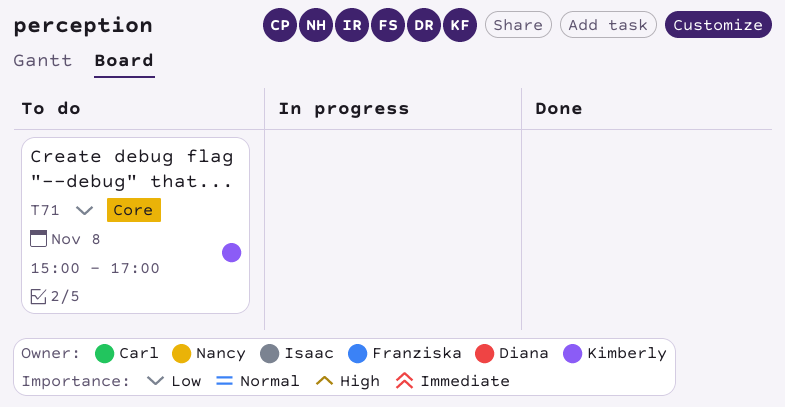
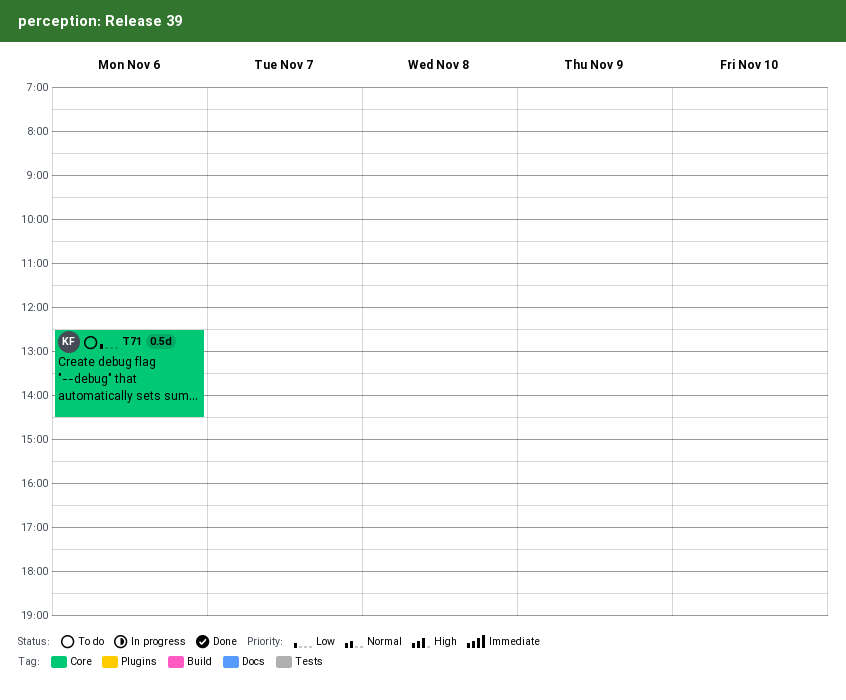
T71, day: Nov 8 -> Nov 6
T71, begins: 15:00 -> 12:30
T71, ends: 17:00 -> 14:30

